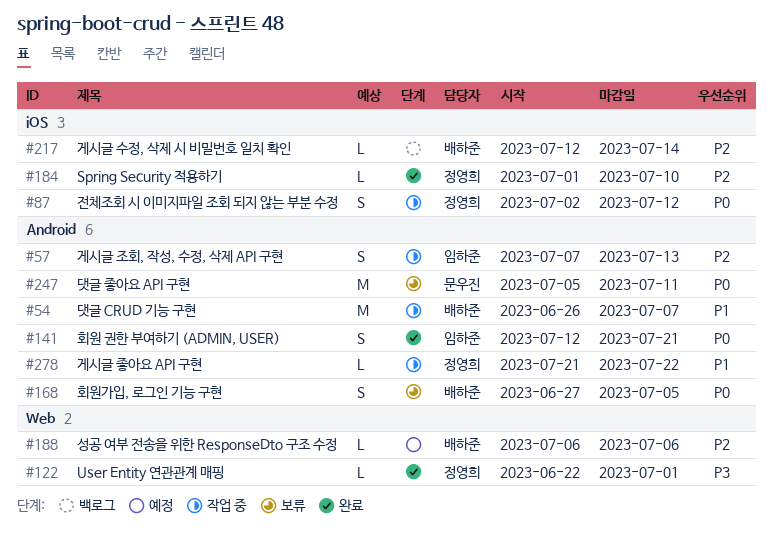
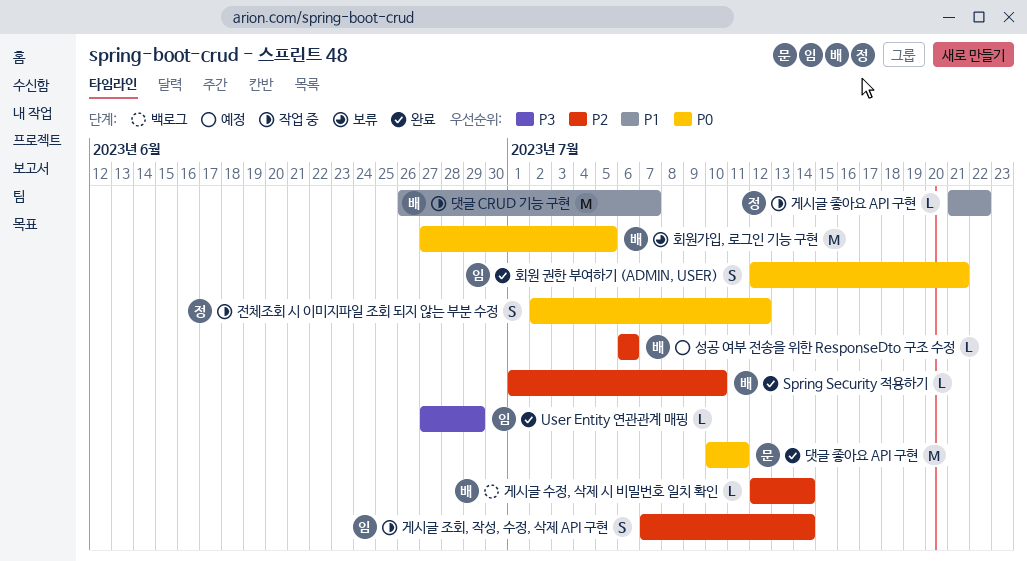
Spring Security 적용하기, owner: 정영희 -> 배하준
User Entity 연관관계 매핑, owner: 정영희 -> 임하준
User Entity 연관관계 매핑, start: Jun 22 -> Jun 27
User Entity 연관관계 매핑, due: Jul 1 -> Jun 29
게시글 조회, 작성, 수정, 삭제 API 구현, due: Jul 13 -> Jul 14
댓글 좋아요 API 구현, status: 보류 -> 완료
댓글 좋아요 API 구현, start: Jul 5 -> Jul 10
회원가입, 로그인 기능 구현, estimate: S -> M

